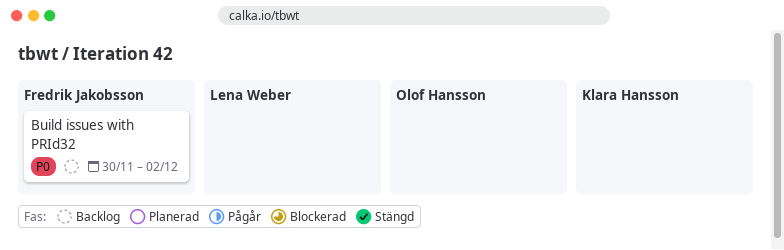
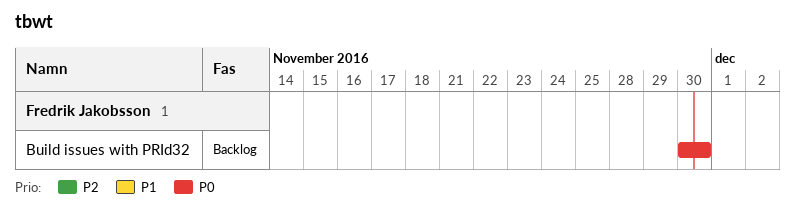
Build issues with PRId32, due: Dec 2 -> Nov 30

